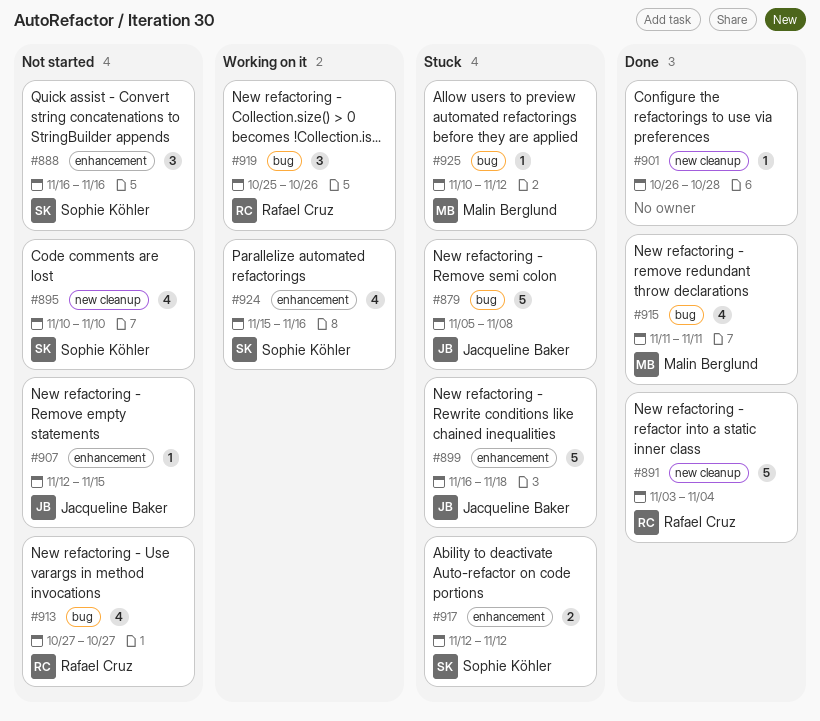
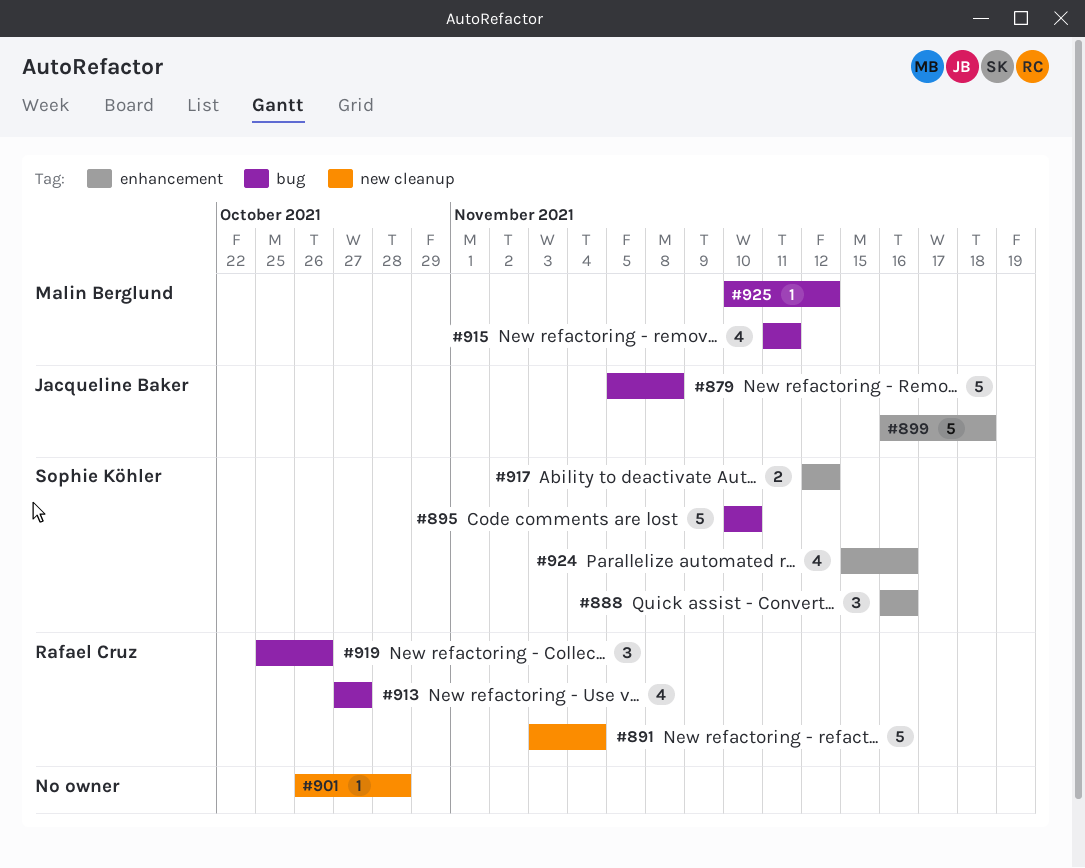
#895, label: new cleanup -> bug
#895, estimate: 4 -> 5
#907: present -> none

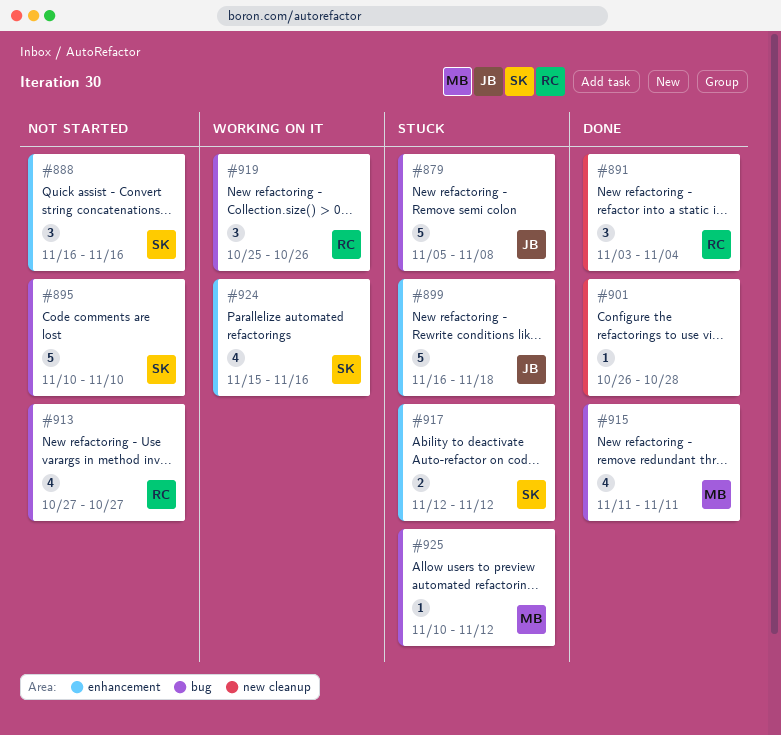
#891, estimate: 5 -> 3

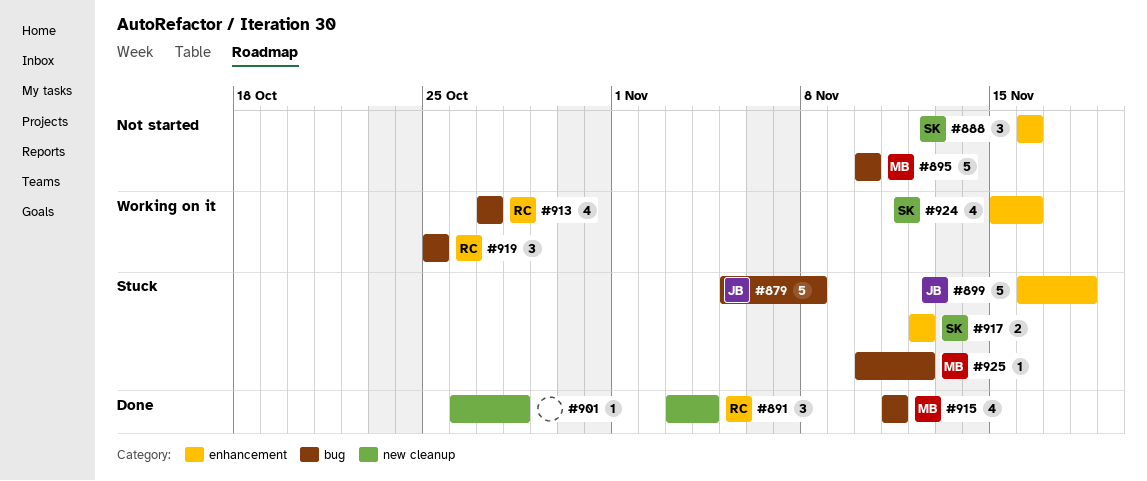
#895, owner: SK -> MB
#913, status: Not started -> Working on it
#919, due: Oct 26 -> Oct 25

